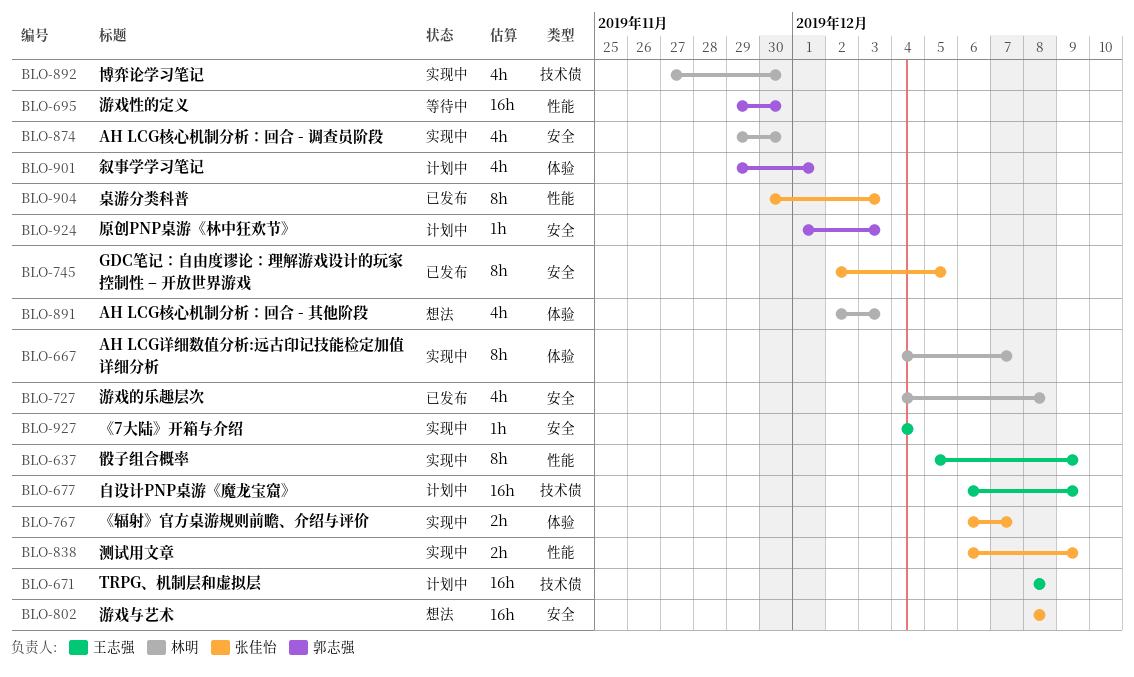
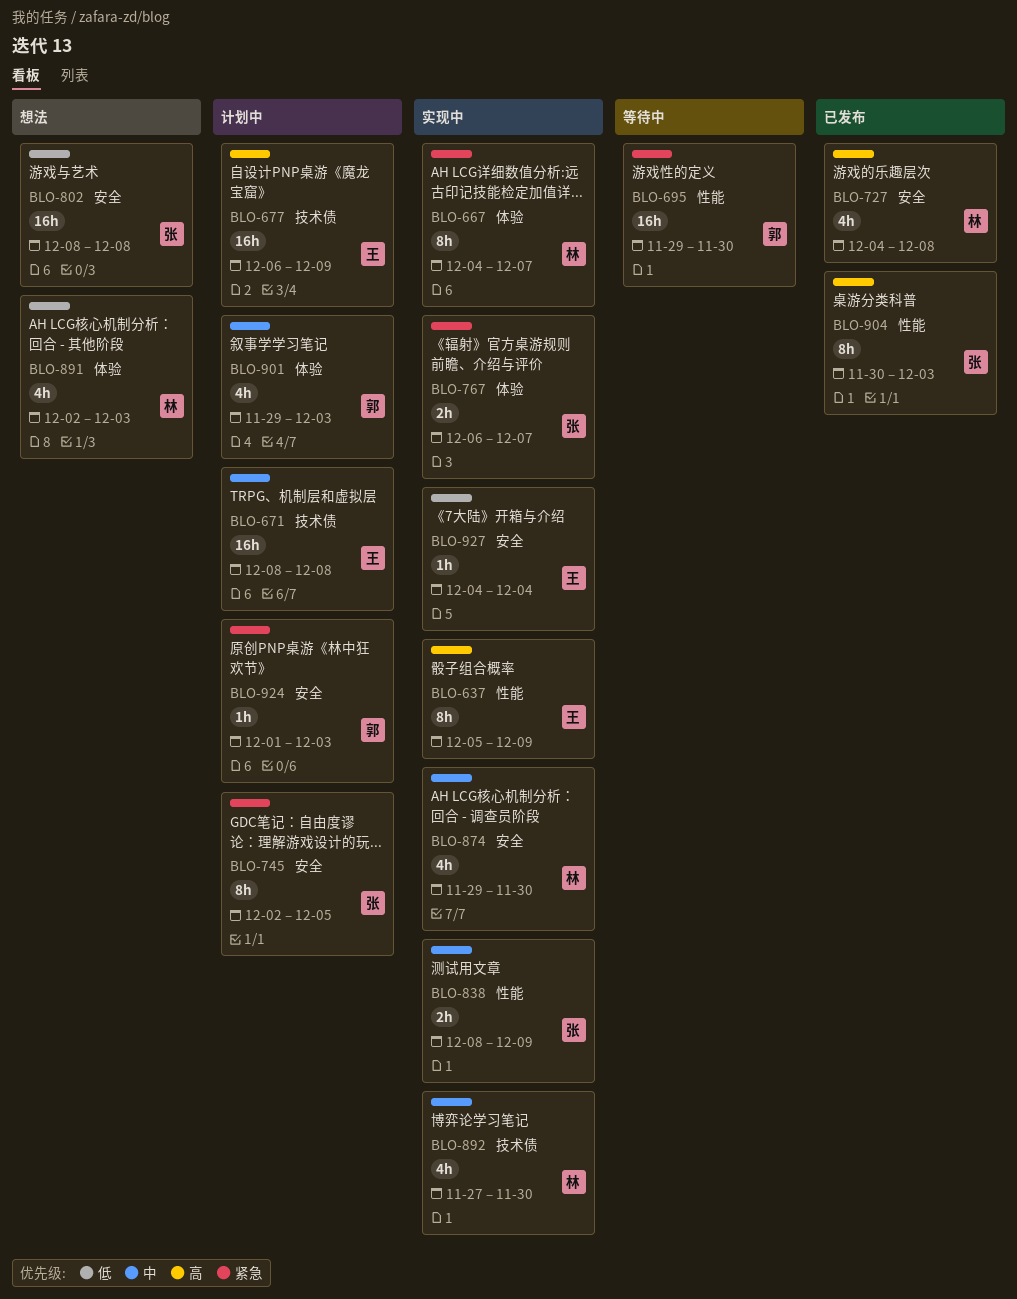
BLO-745, status: 已发布 -> 计划中
BLO-838, start: Dec 6 -> Dec 8
BLO-901, due: Dec 1 -> Dec 3

